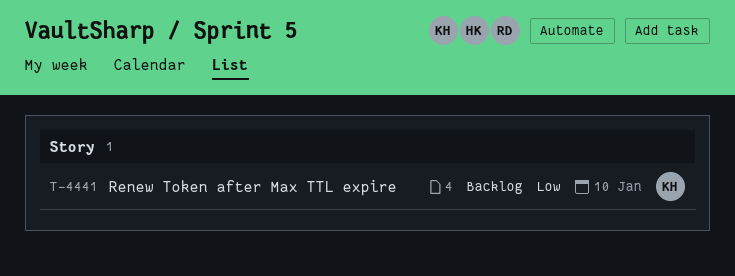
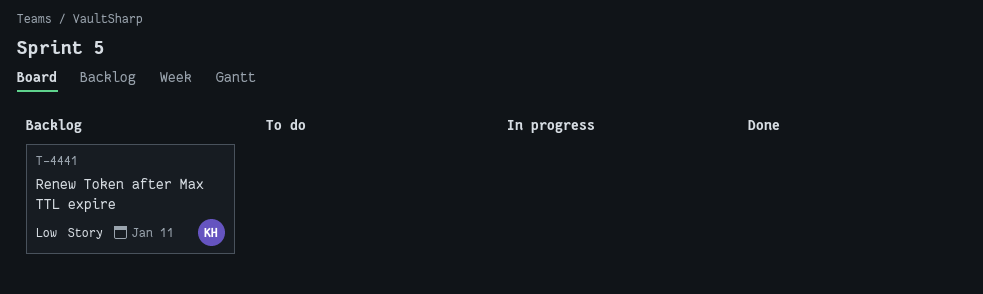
T-4441, due: Jan 10 -> Jan 11

